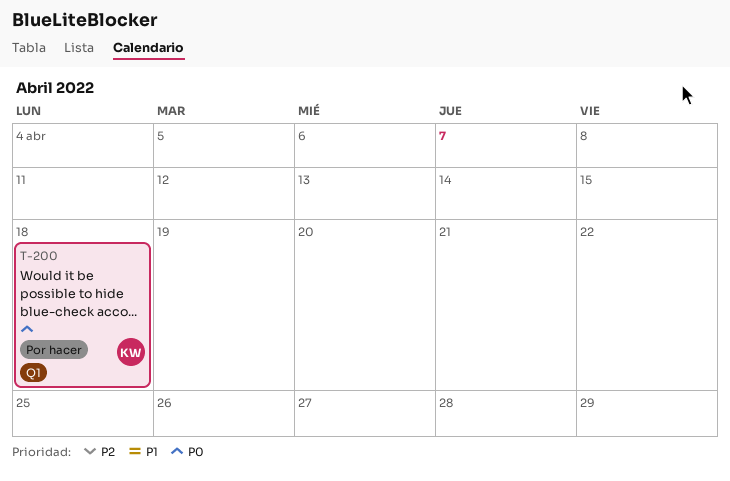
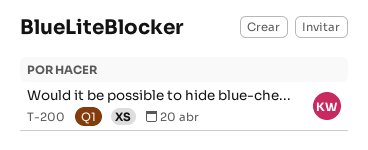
T-200, due: Apr 18 -> Apr 20

